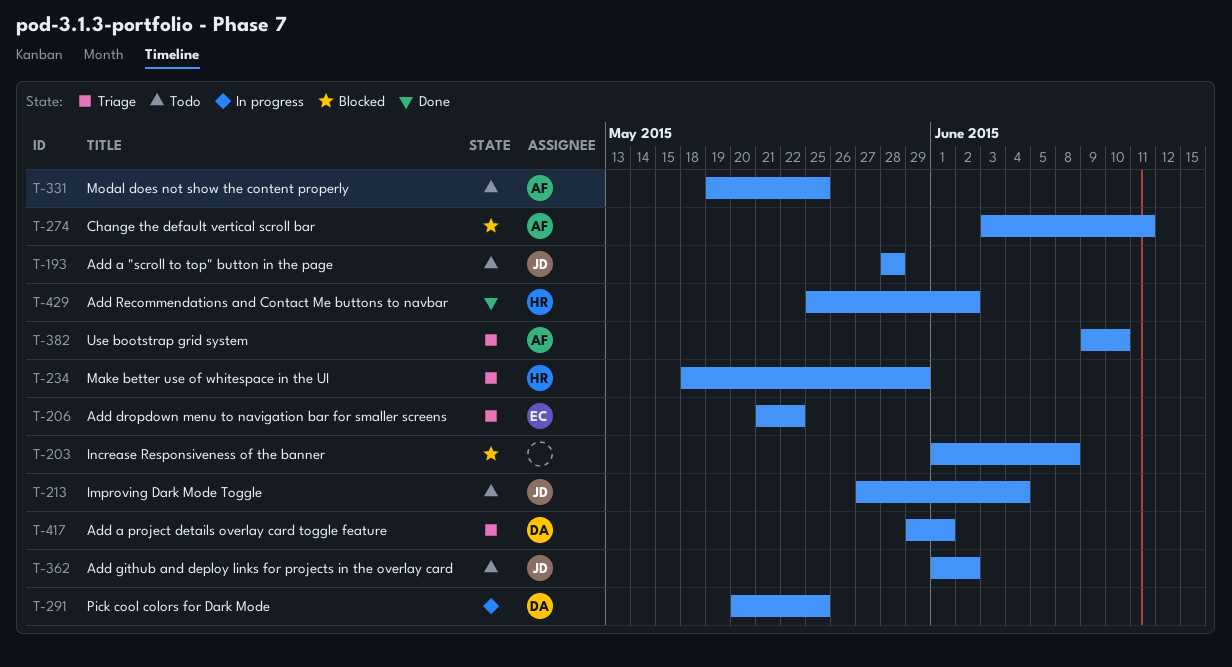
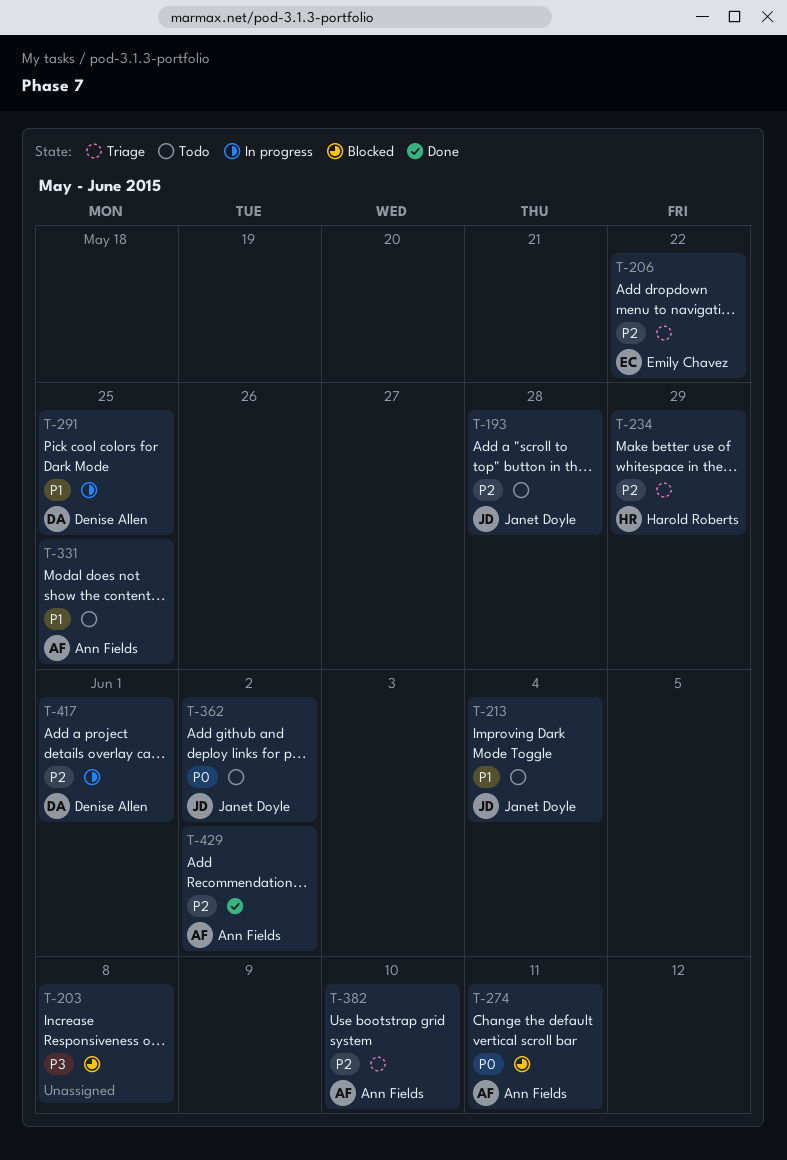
T-417, status: Triage -> In progress
T-429, owner: Harold Roberts -> Ann Fields

